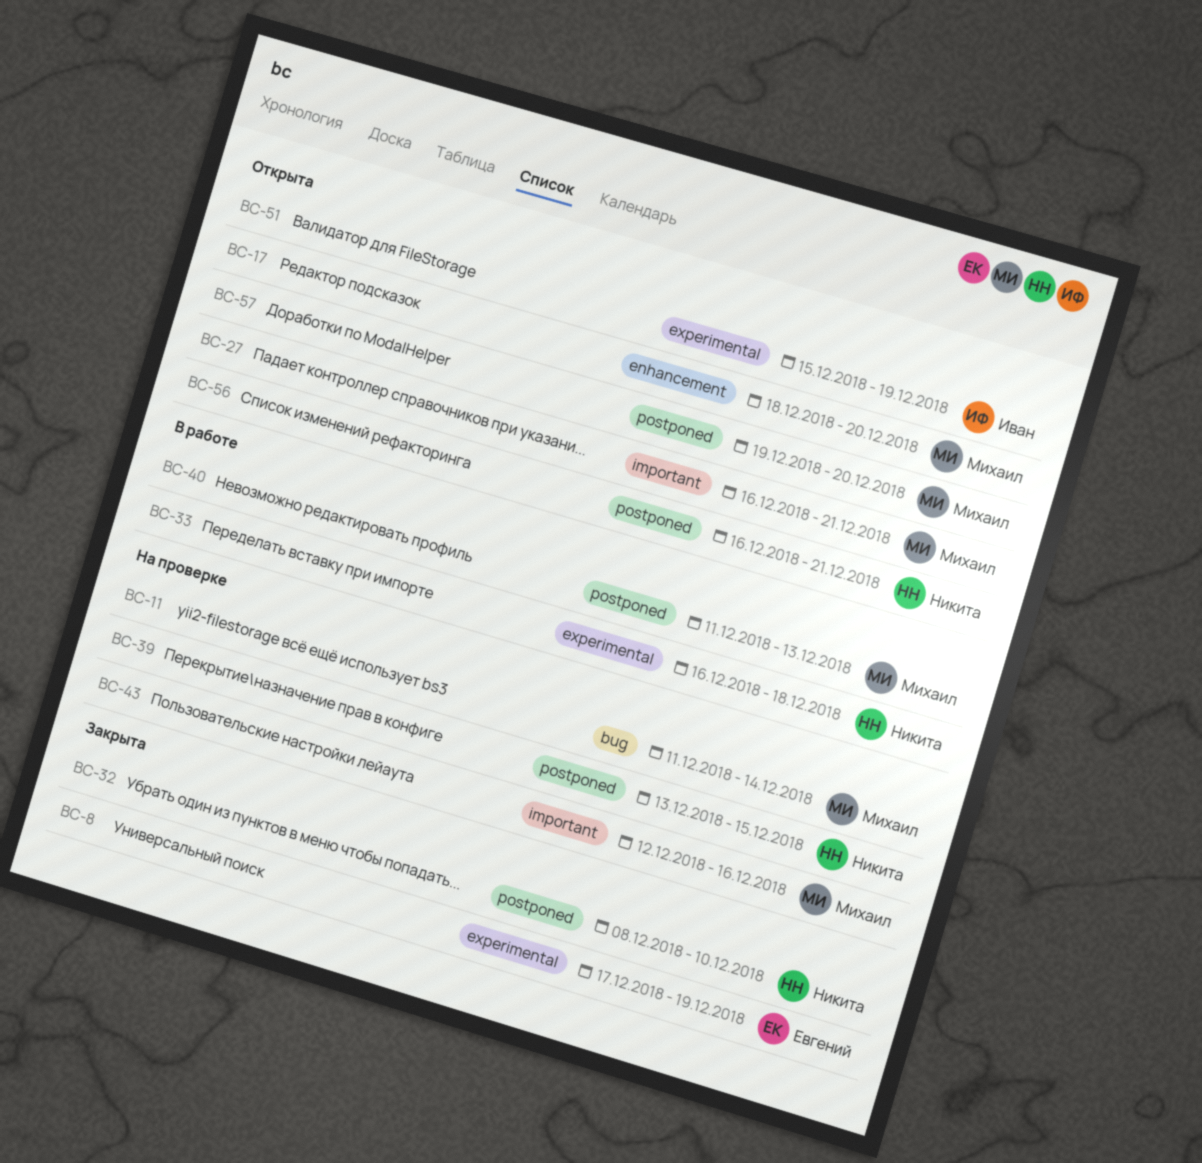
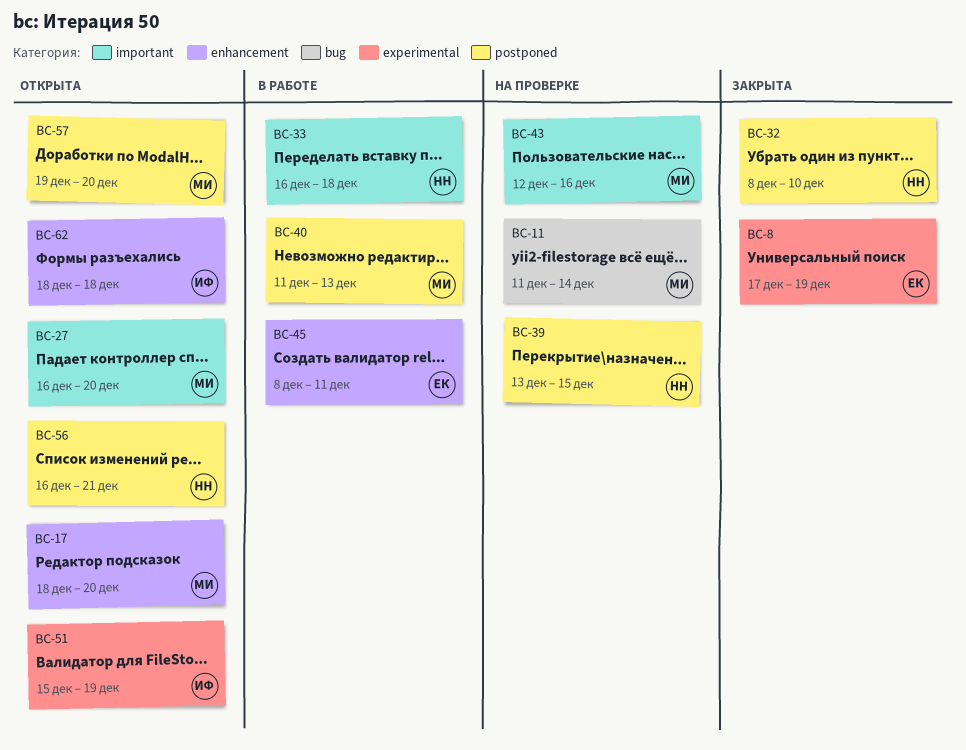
BC-27, due: Dec 21 -> Dec 20
BC-33, label: experimental -> important
BC-45: none -> present
BC-62: none -> present

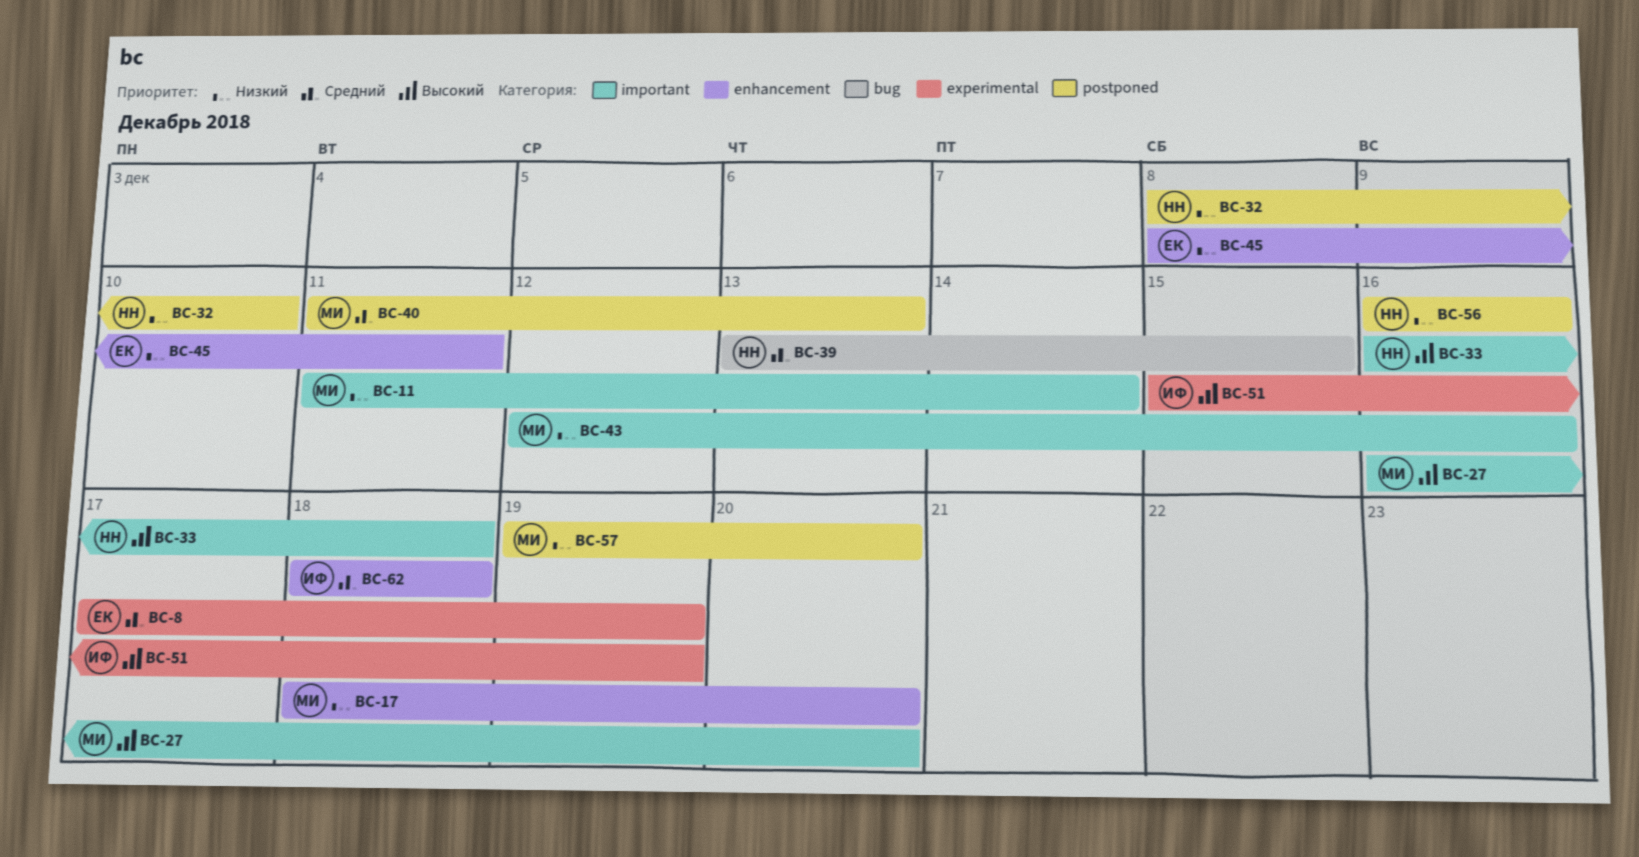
BC-11, label: bug -> important
BC-39, label: postponed -> bug
BC-56, due: Dec 21 -> Dec 16

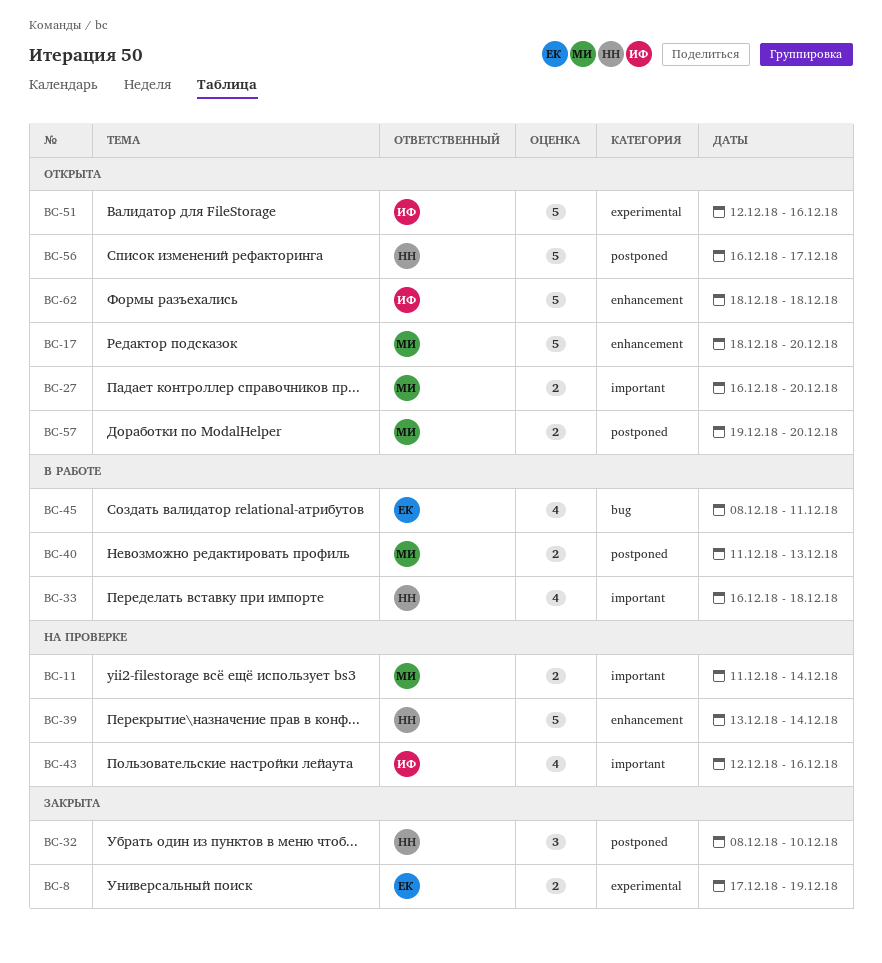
BC-39, label: bug -> enhancement
BC-39, due: Dec 15 -> Dec 14
BC-43, owner: МИ -> ИФ
BC-45, label: enhancement -> bug
BC-51, start: Dec 15 -> Dec 12
BC-51, due: Dec 19 -> Dec 16
BC-56, due: Dec 16 -> Dec 17

